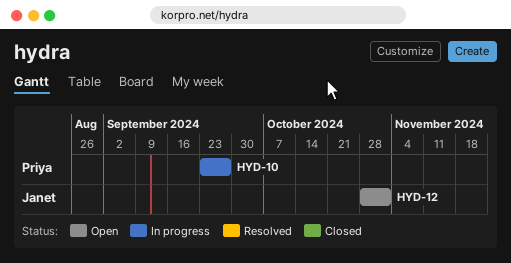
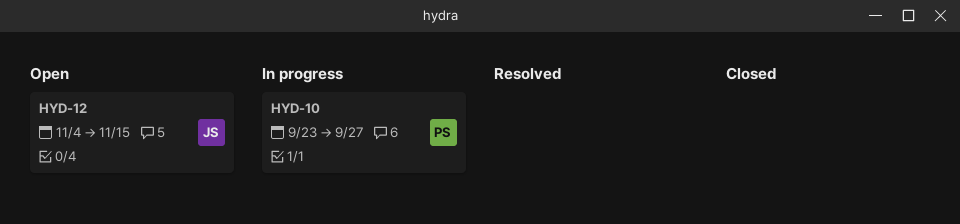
HYD-12, start: Oct 28 -> Nov 4
HYD-12, due: Nov 1 -> Nov 15

